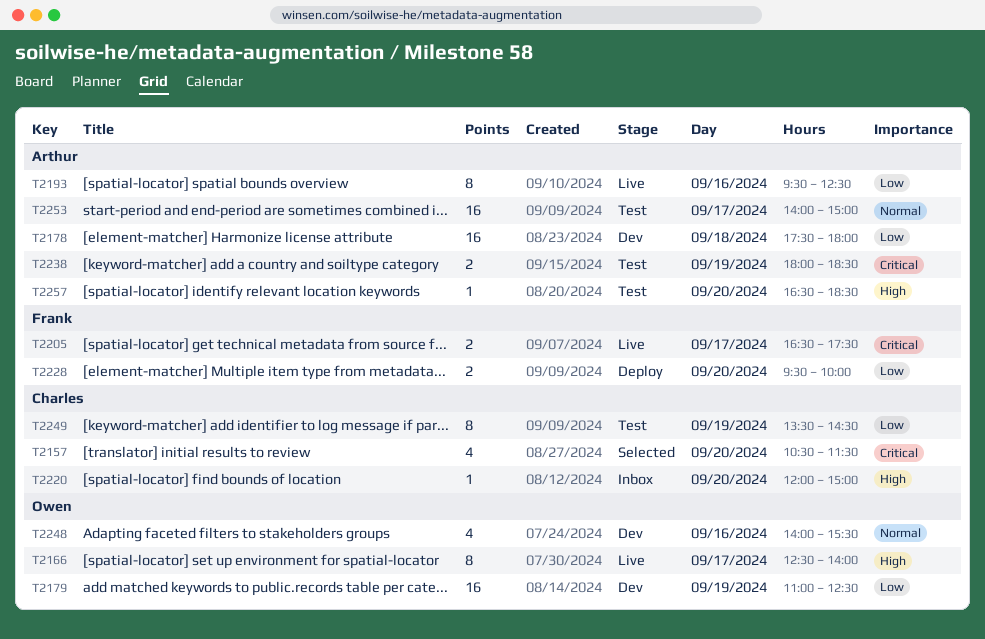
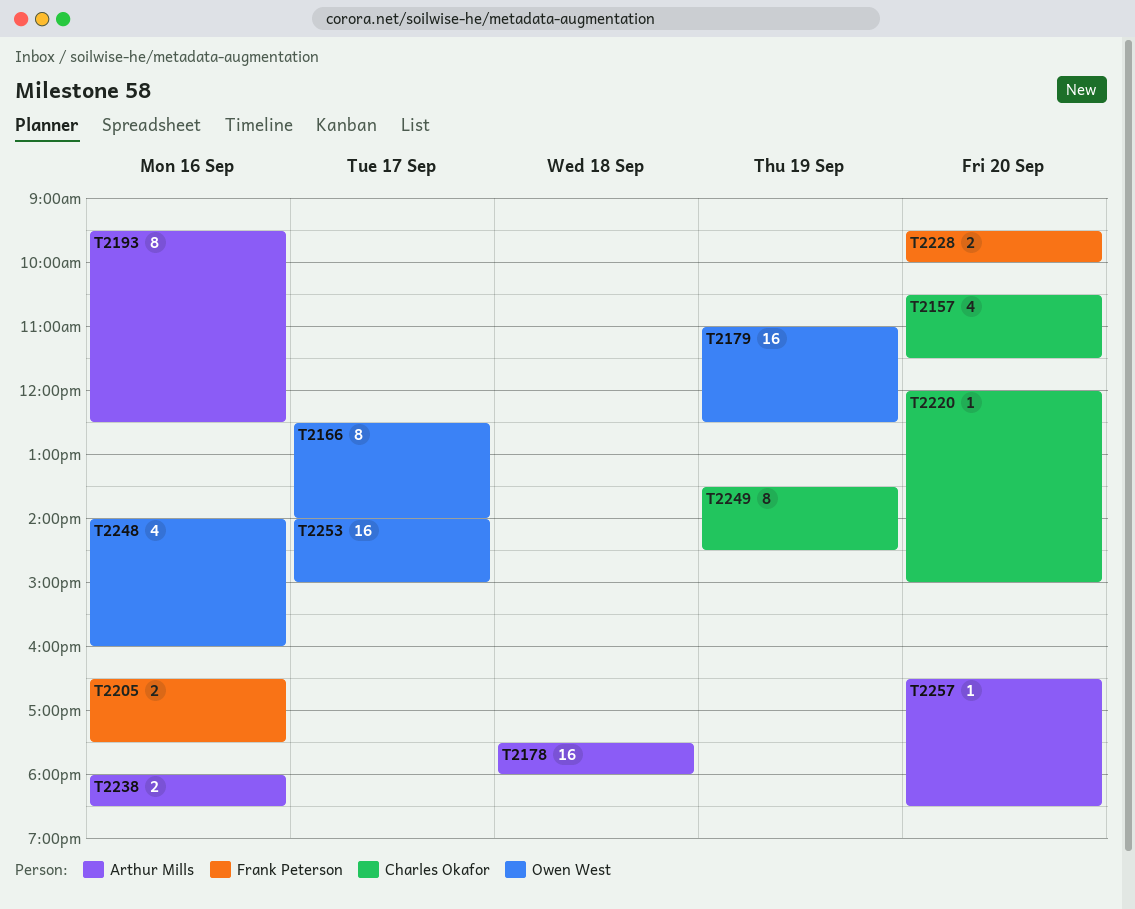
T2205, day: Sep 17 -> Sep 16
T2238, day: Sep 19 -> Sep 16
T2248, ends: 15:30 -> 16:00
T2253, owner: Arthur Mills -> Owen West

